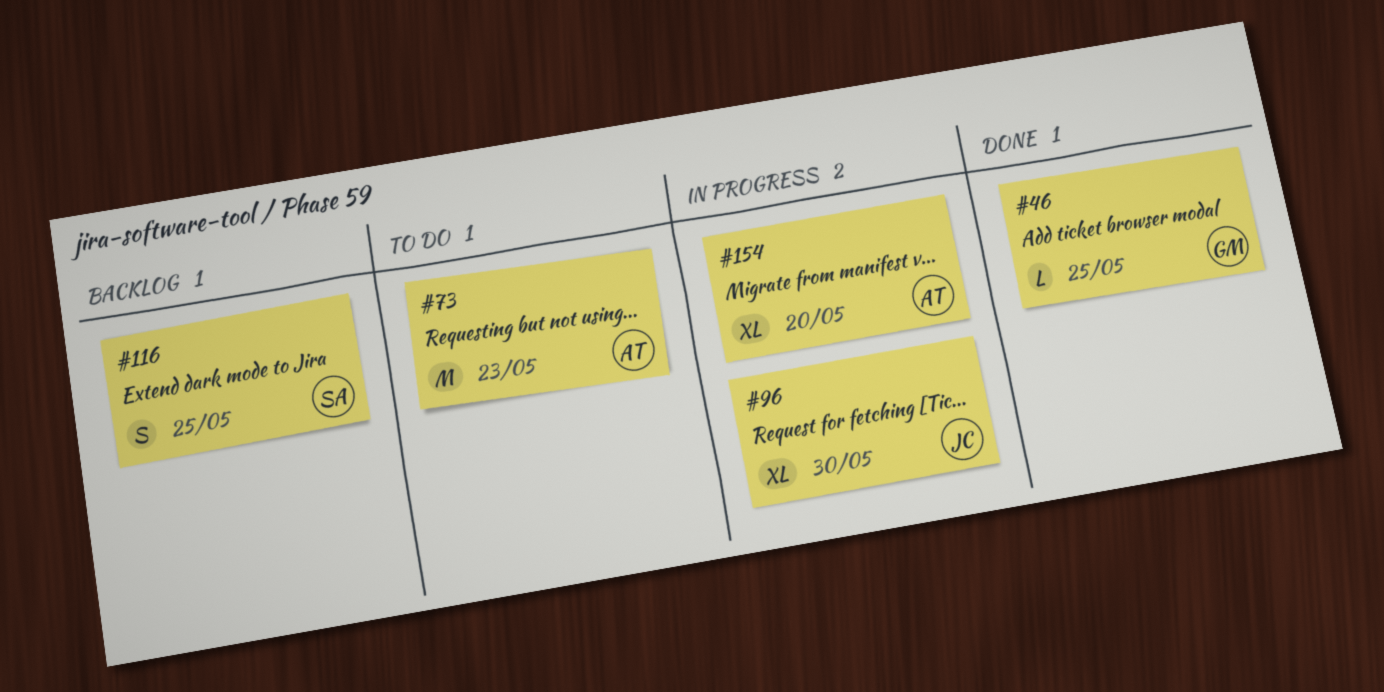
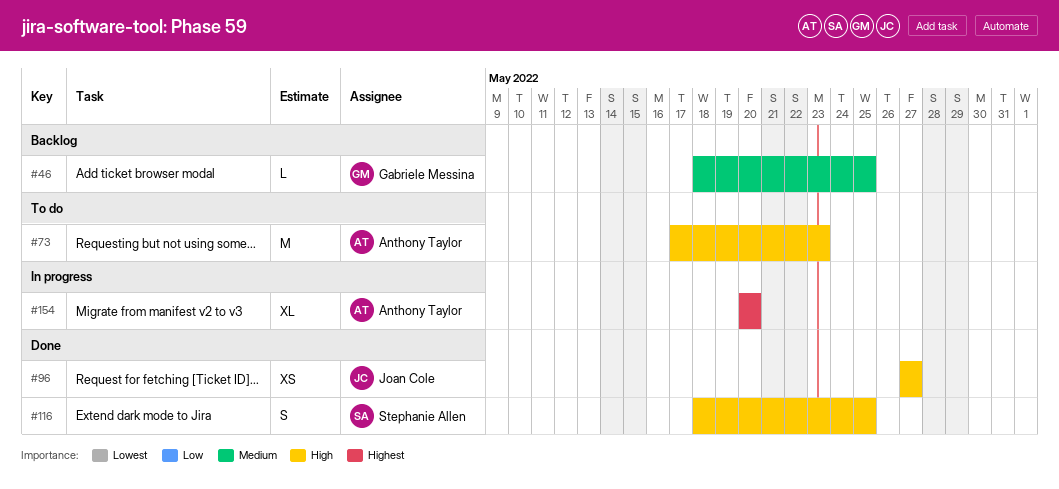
#46, status: Done -> Backlog
#96, status: In progress -> Done
#96, estimate: XL -> XS
#96, due: May 30 -> May 27
#116, status: Backlog -> Done

